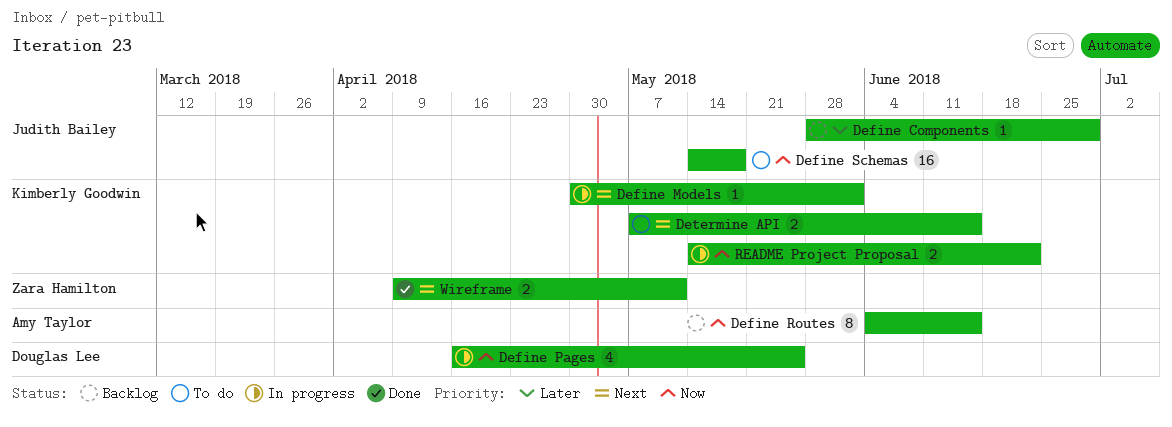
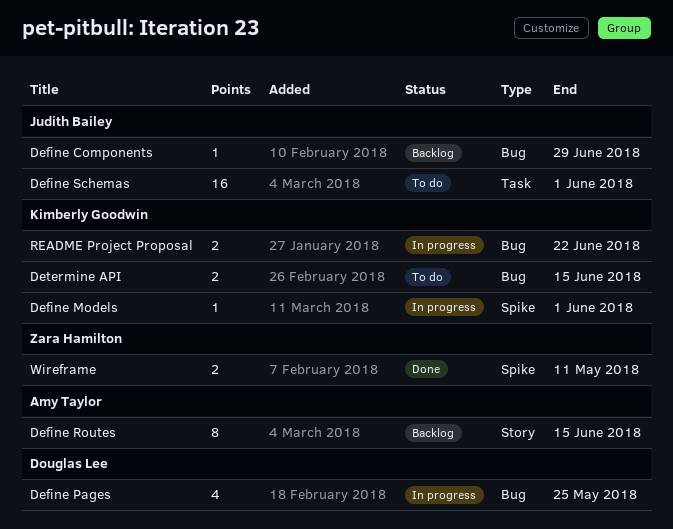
Define Schemas, due: May 18 -> Jun 1

